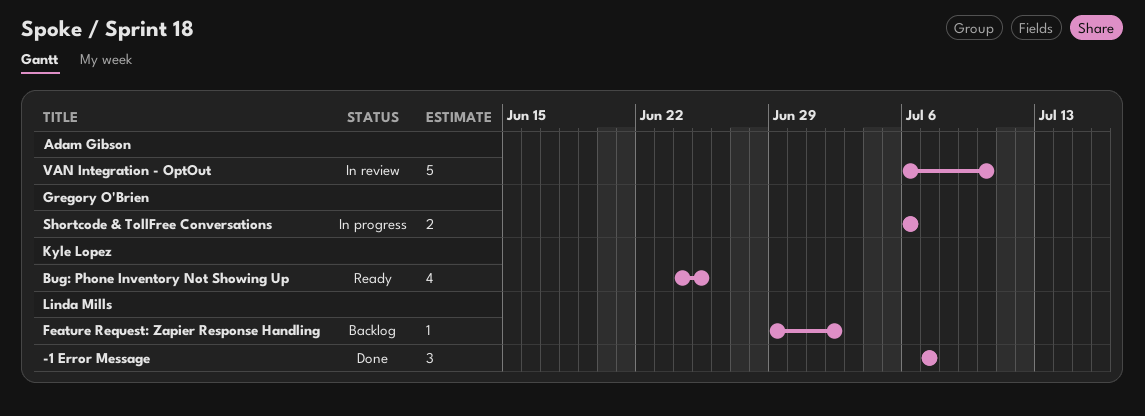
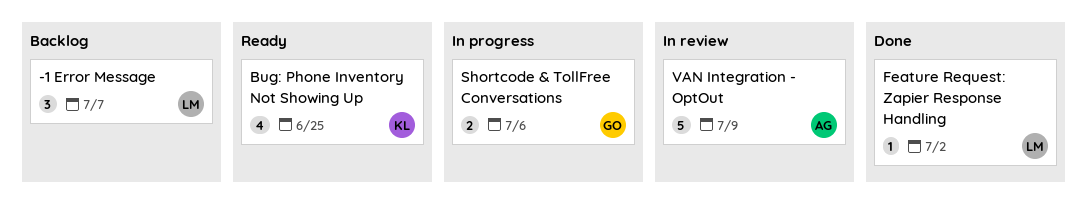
-1 Error Message, status: Done -> Backlog
Feature Request: Zapier Response Handling, status: Backlog -> Done
VAN Integration - OptOut, due: Jul 10 -> Jul 9

